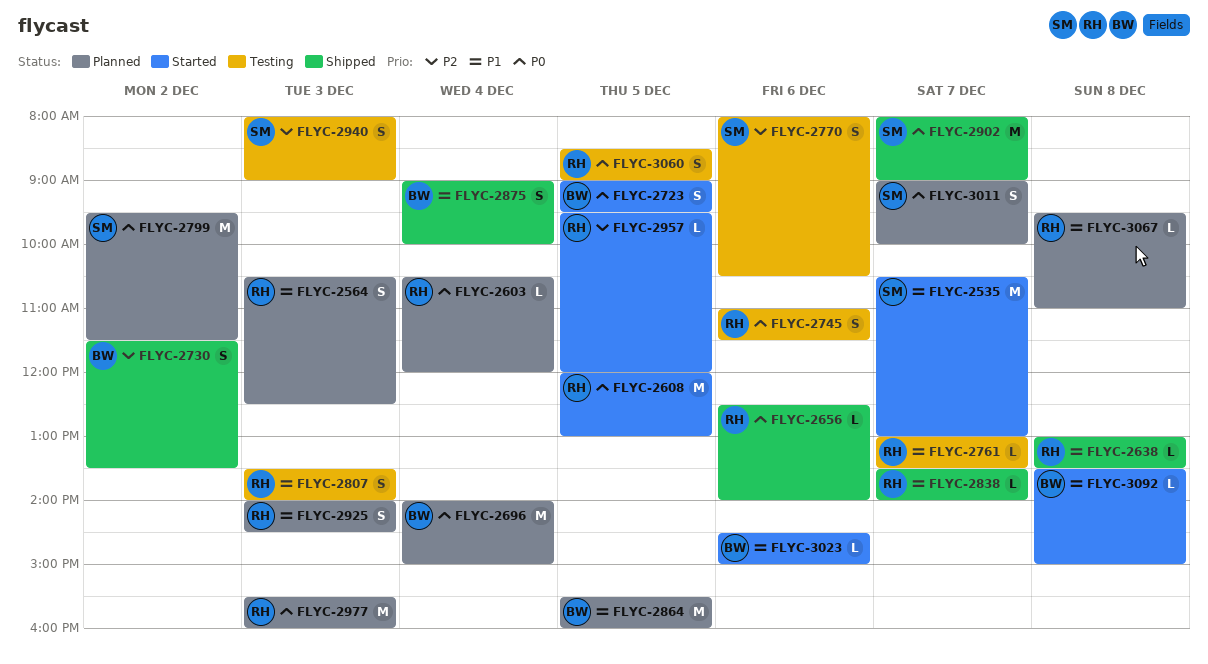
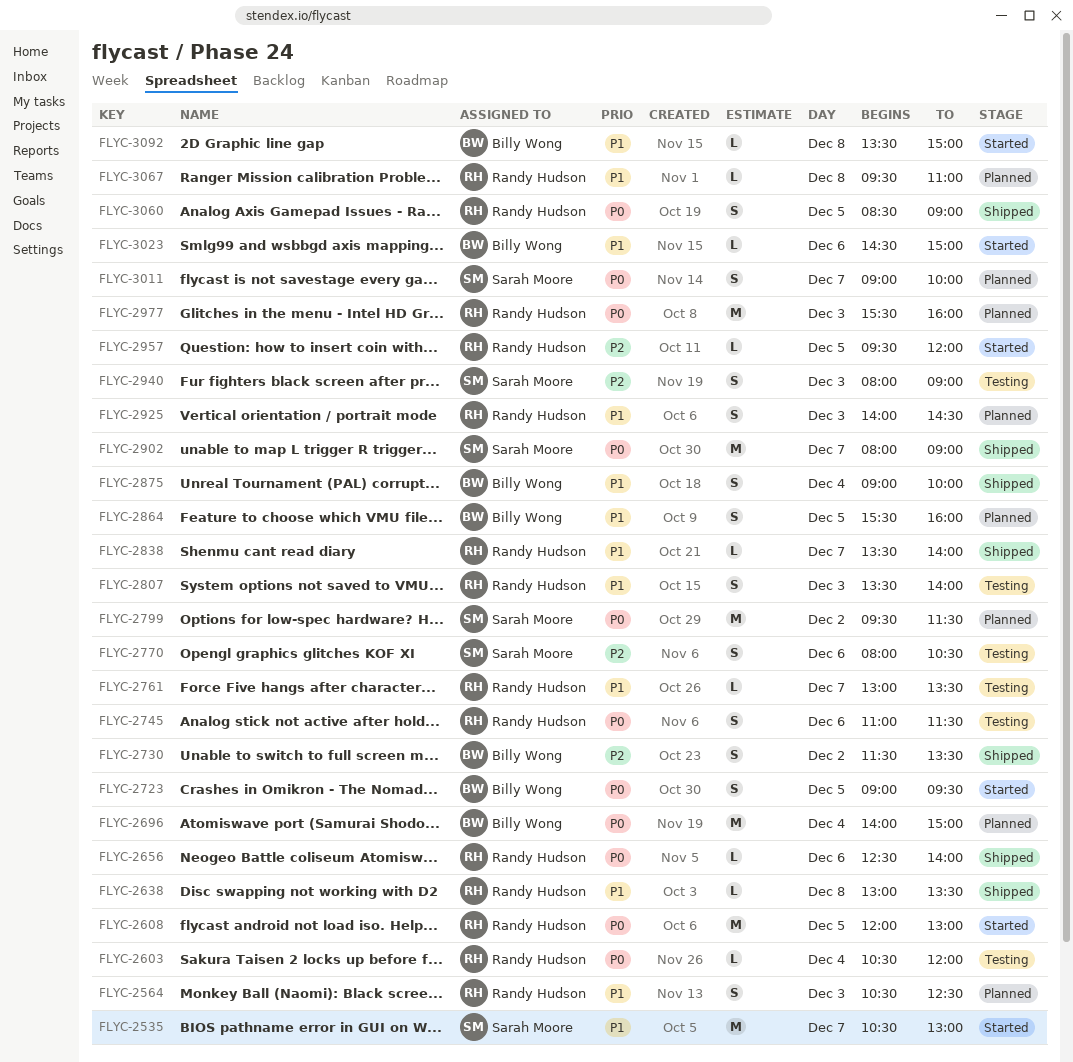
FLYC-2603, status: Planned -> Testing
FLYC-2864, estimate: M -> S
FLYC-3060, status: Testing -> Shipped

